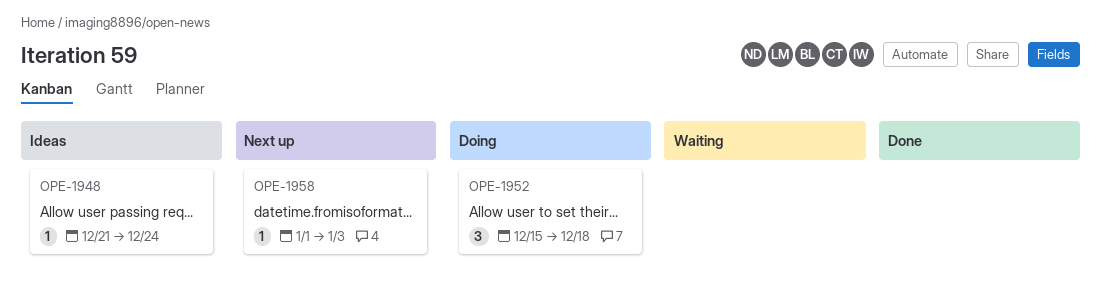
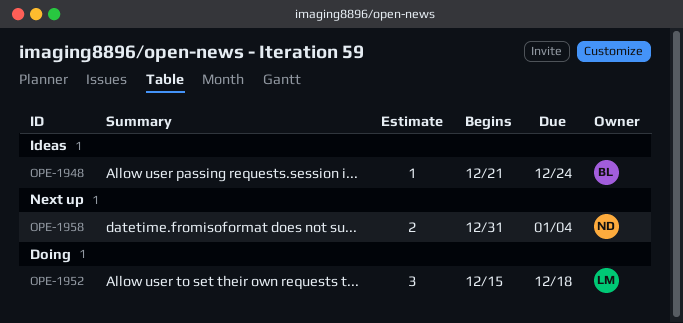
OPE-1958, estimate: 1 -> 2
OPE-1958, start: Jan 1 -> Dec 31
OPE-1958, due: Jan 3 -> Jan 4

